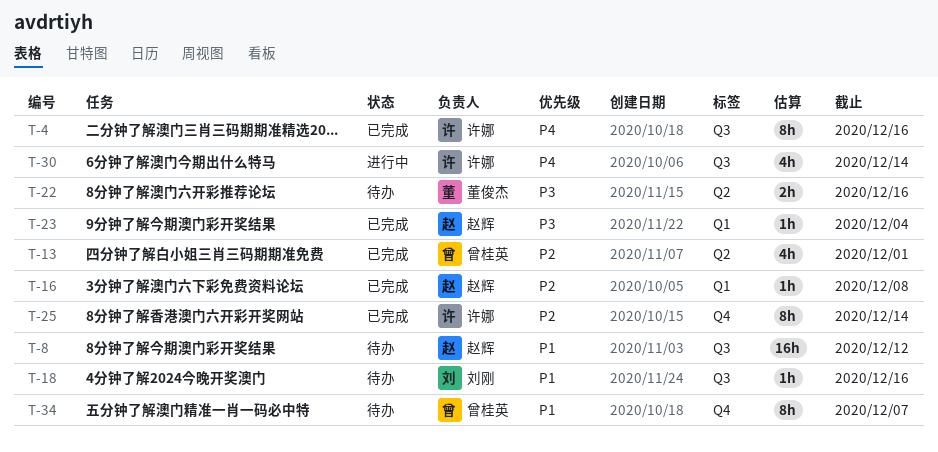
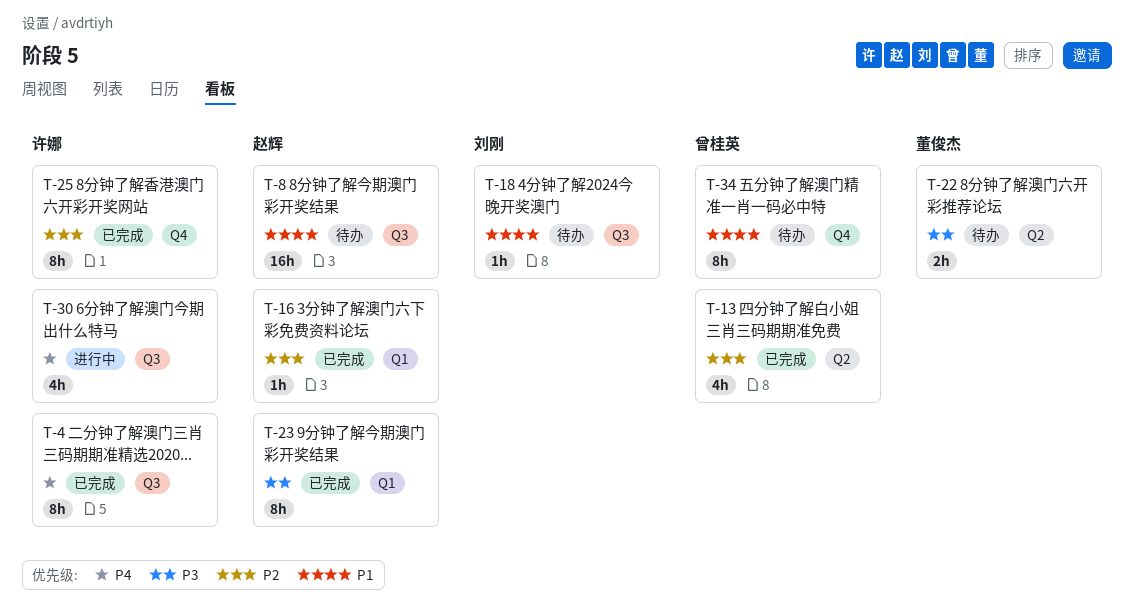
T-23, estimate: 1h -> 8h

